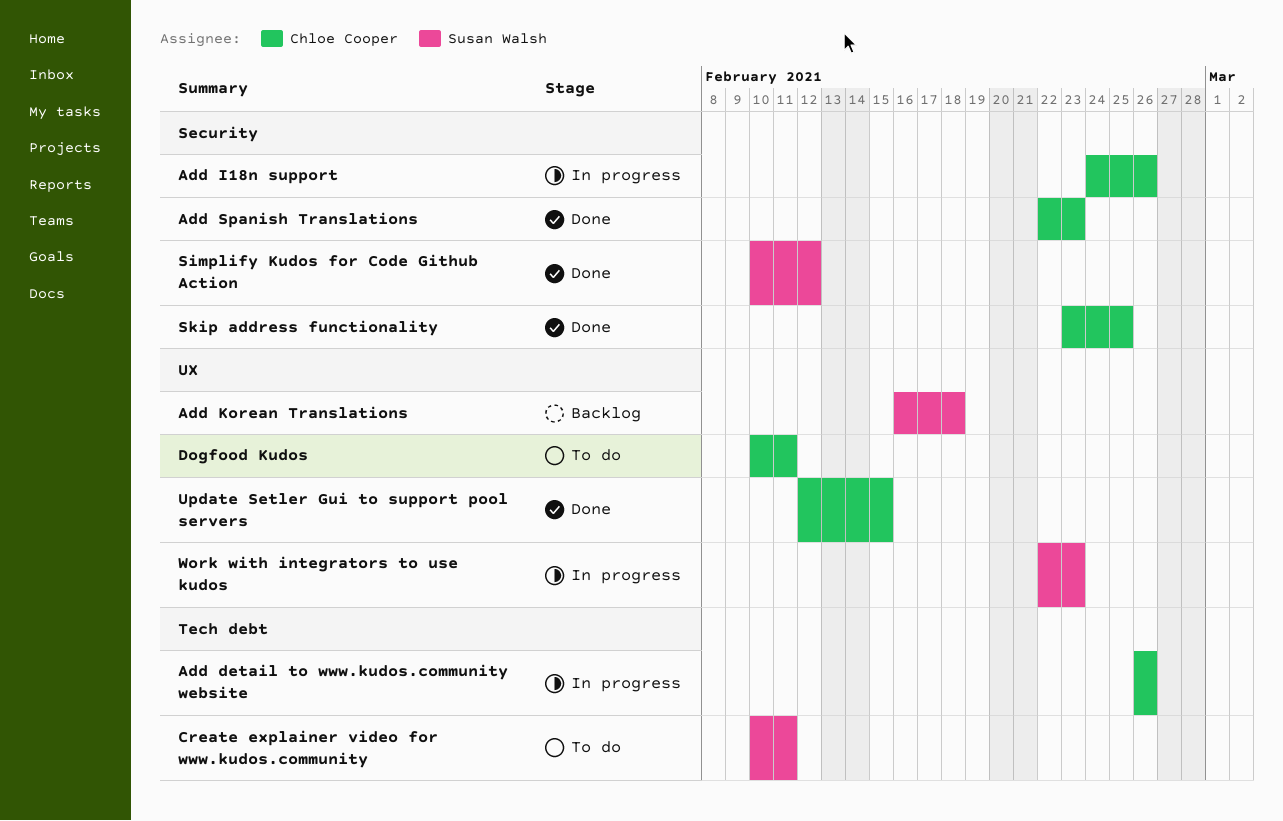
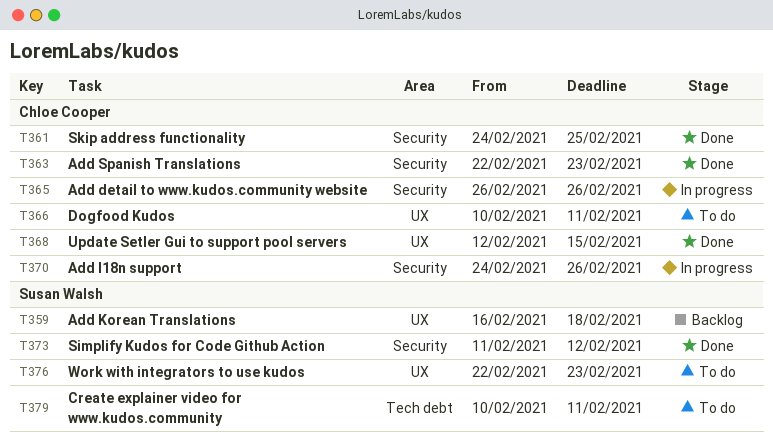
Add detail to www.kudos.community website, label: Tech debt -> Security
Simplify Kudos for Code Github Action, start: Feb 10 -> Feb 11
Skip address functionality, start: Feb 23 -> Feb 24
Work with integrators to use kudos, status: In progress -> To do

